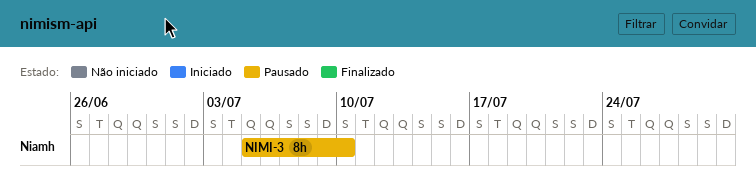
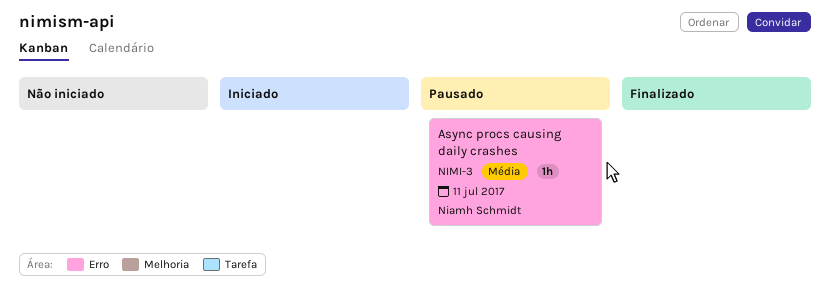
NIMI-3, estimate: 8h -> 1h
NIMI-3, due: Jul 10 -> Jul 11

